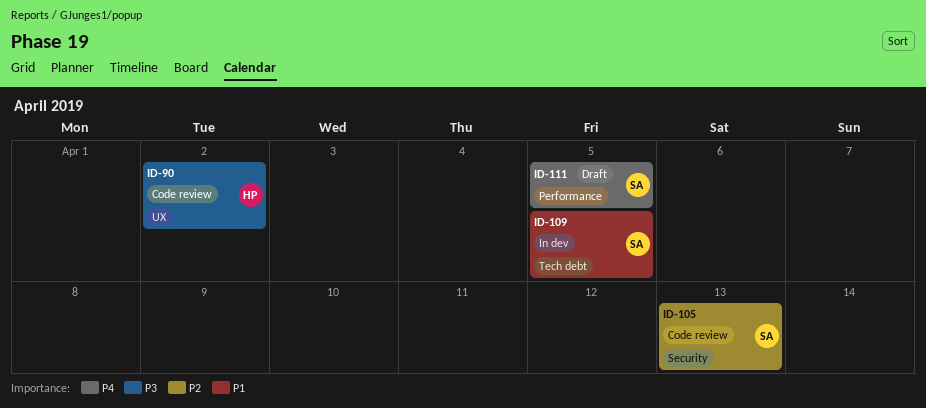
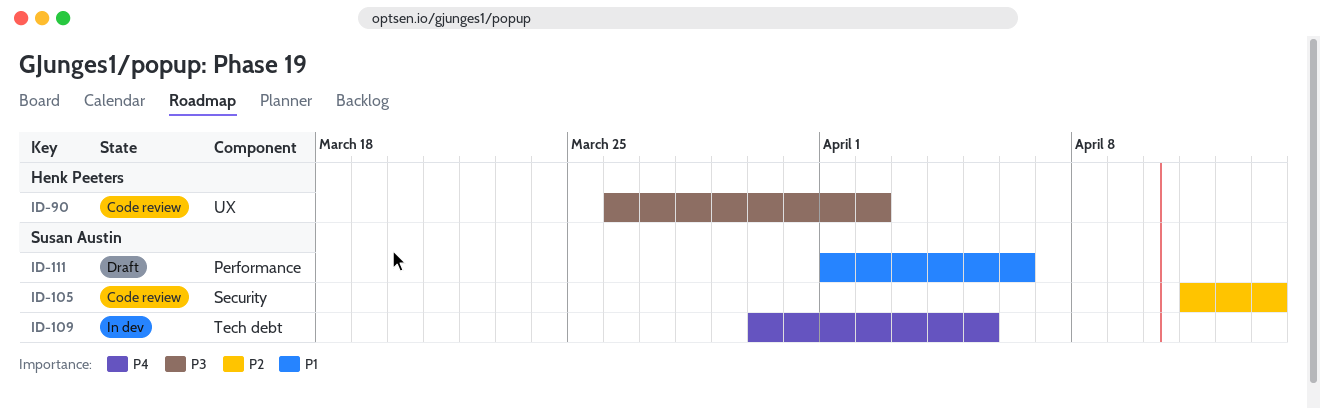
ID-109, priority: P1 -> P4
ID-111, priority: P4 -> P1
ID-111, due: Apr 5 -> Apr 6

